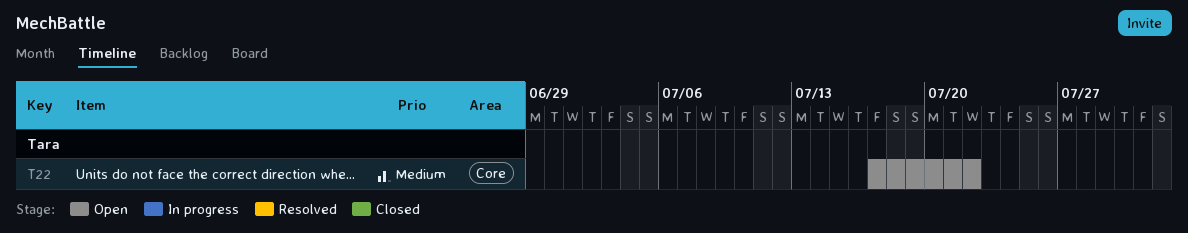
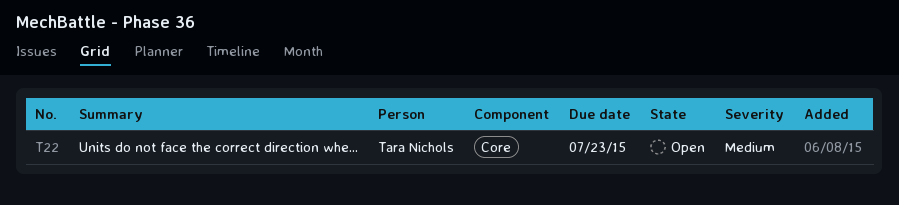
T22, due: Jul 22 -> Jul 23

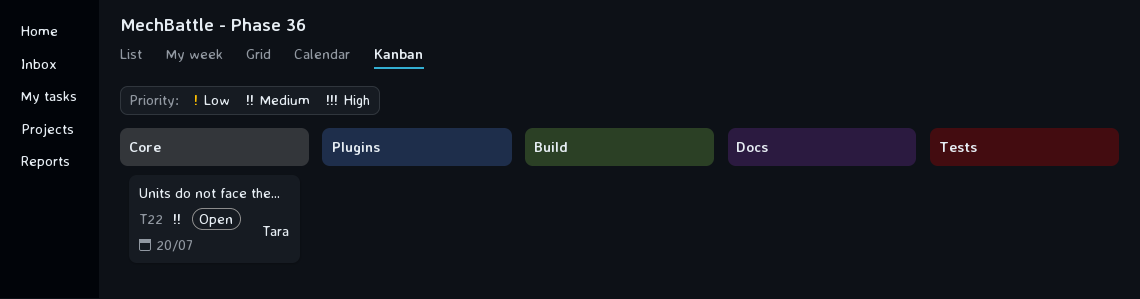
T22, due: Jul 23 -> Jul 20

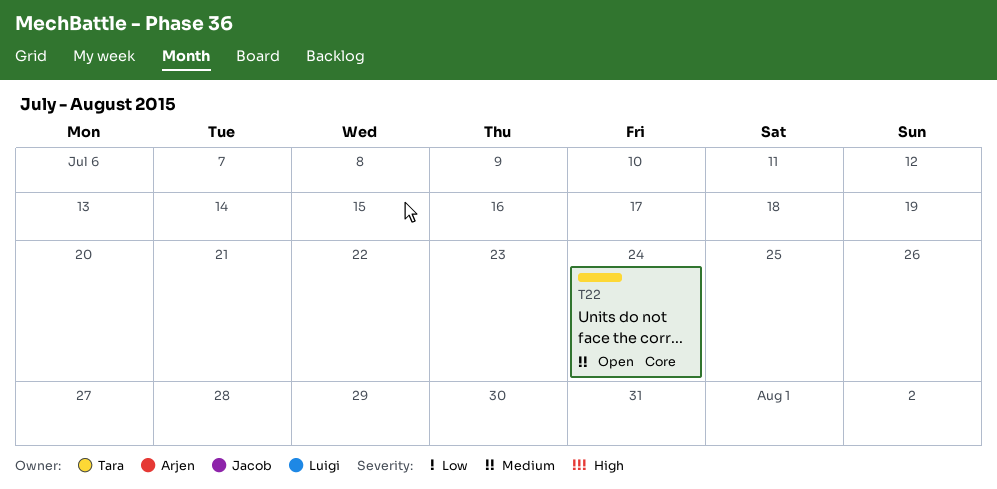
T22, due: Jul 20 -> Jul 24

